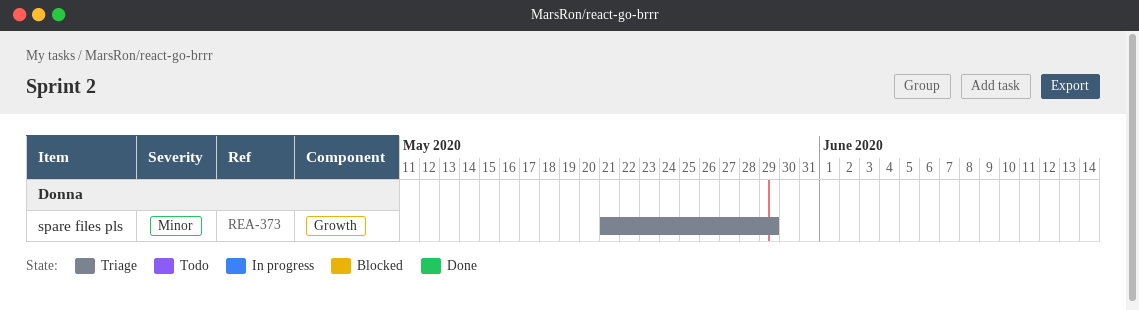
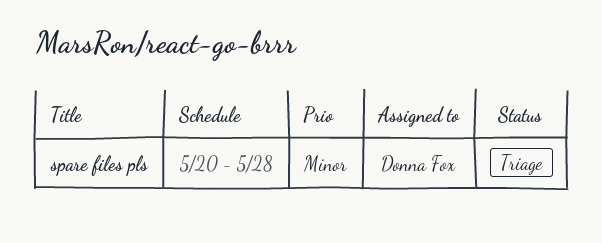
spare files pls, start: May 21 -> May 20
spare files pls, due: May 29 -> May 28

